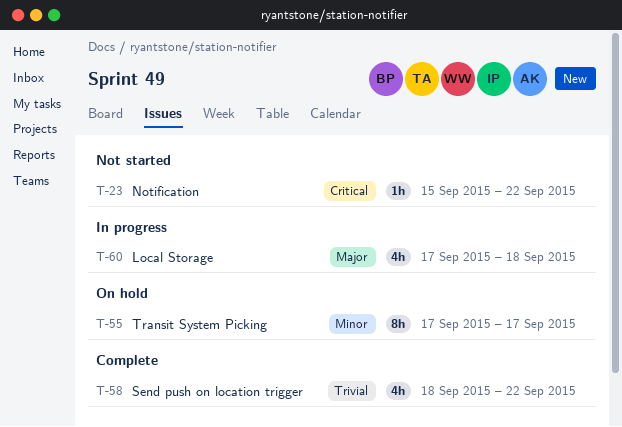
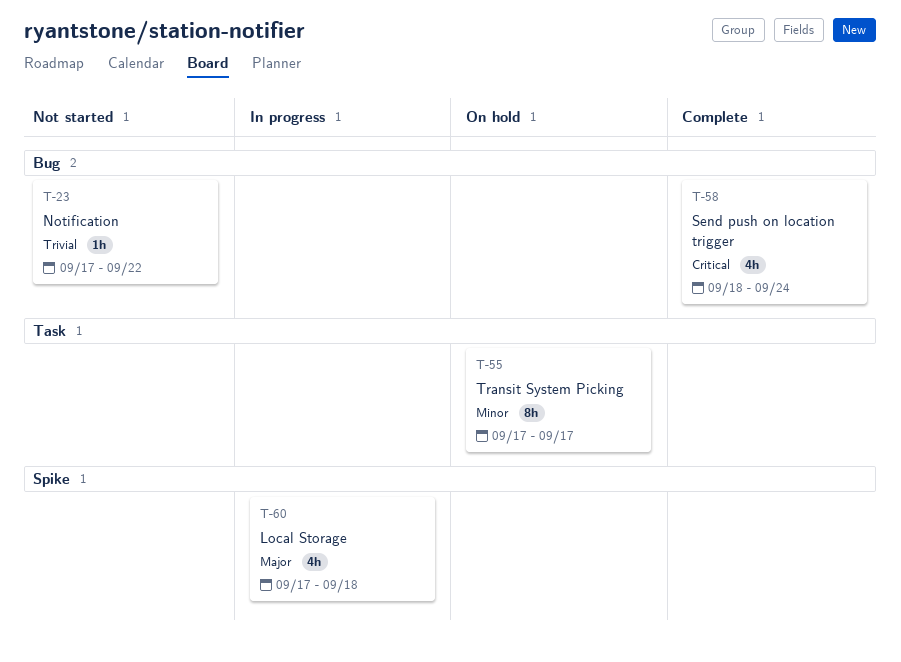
T-23, priority: Critical -> Trivial
T-23, start: Sep 15 -> Sep 17
T-58, priority: Trivial -> Critical
T-58, due: Sep 22 -> Sep 24

